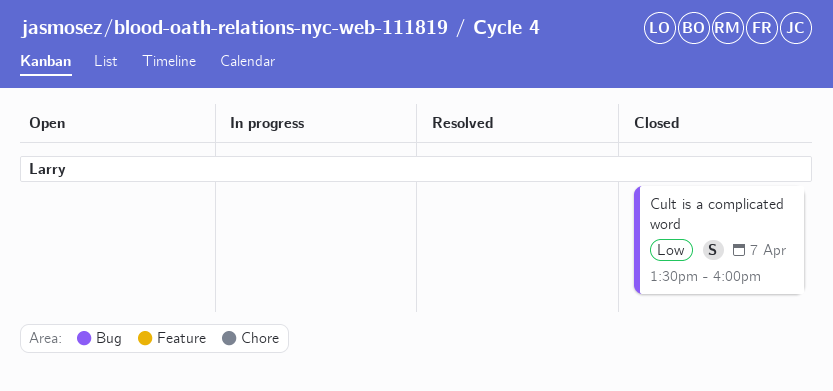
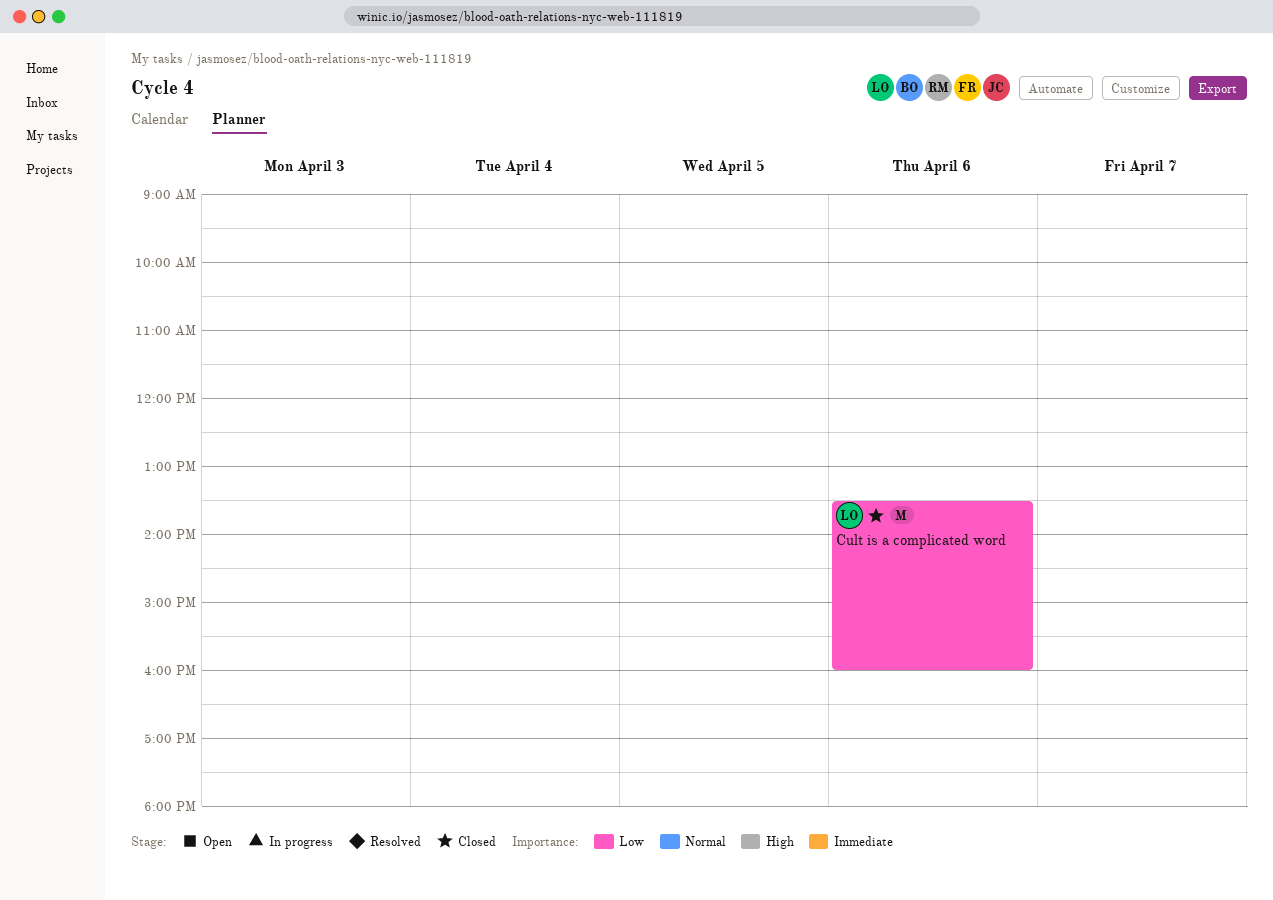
Cult is a complicated word, estimate: S -> M
Cult is a complicated word, day: Apr 7 -> Apr 6

